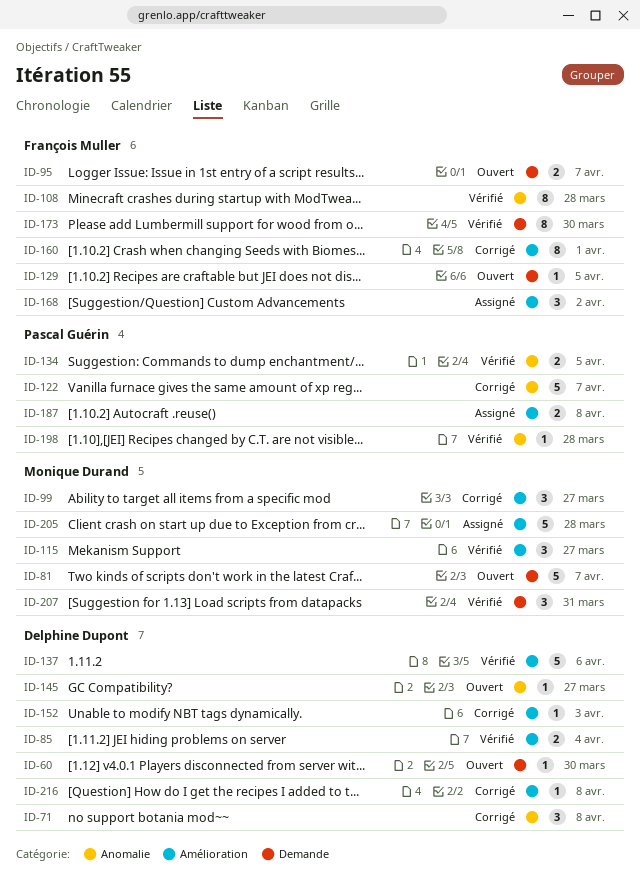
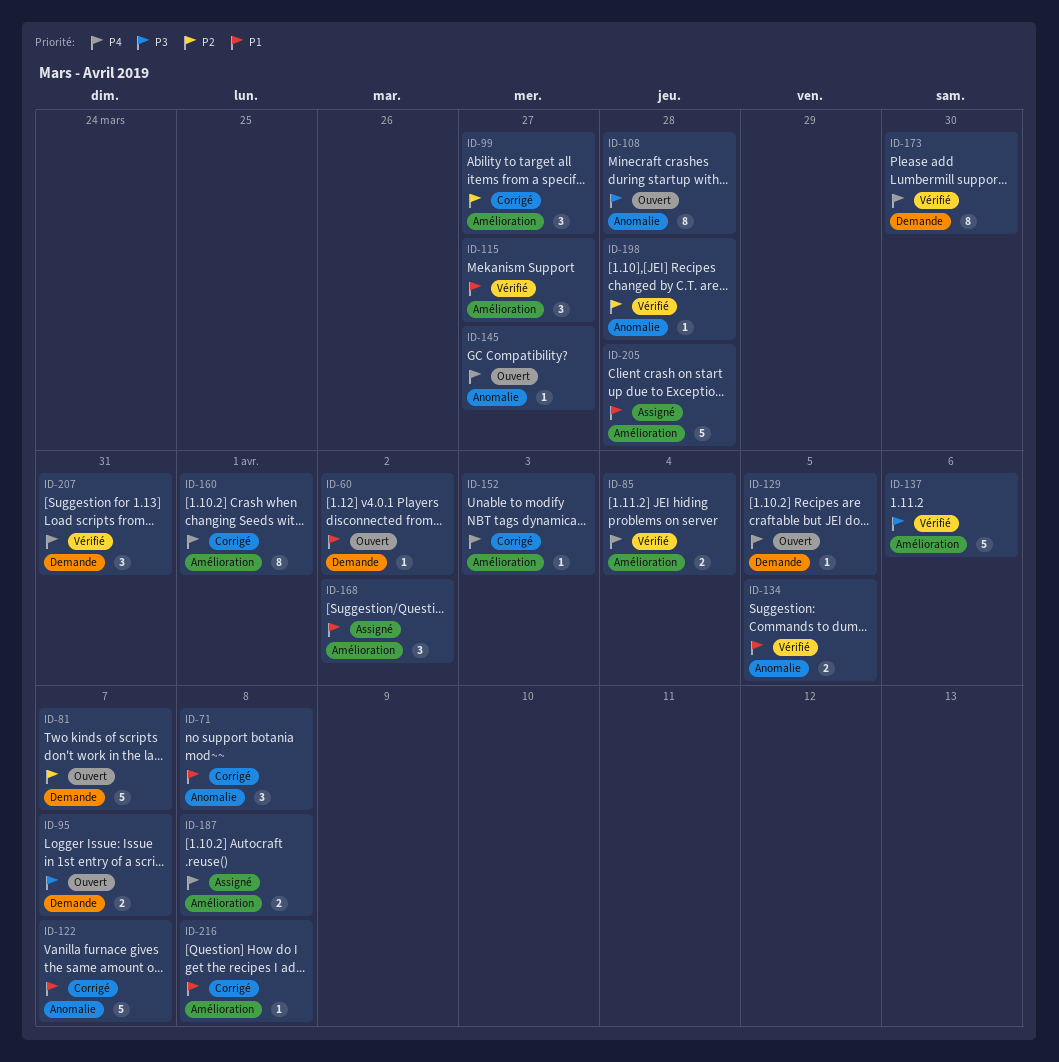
ID-60, due: Mar 30 -> Apr 2
ID-108, status: Vérifié -> Ouvert

